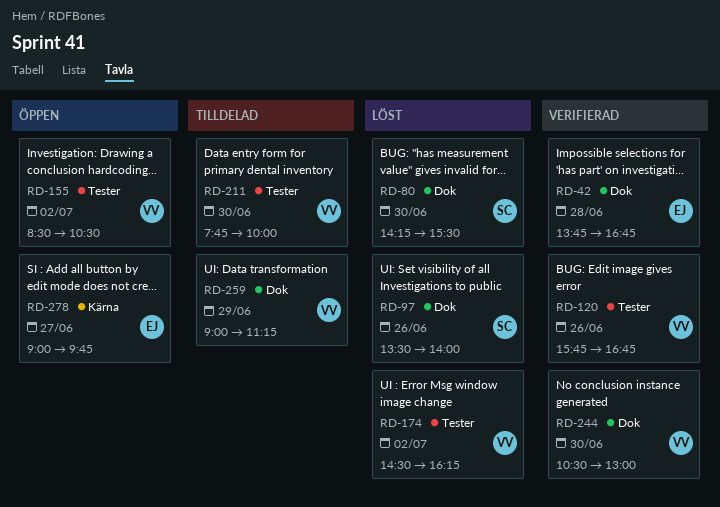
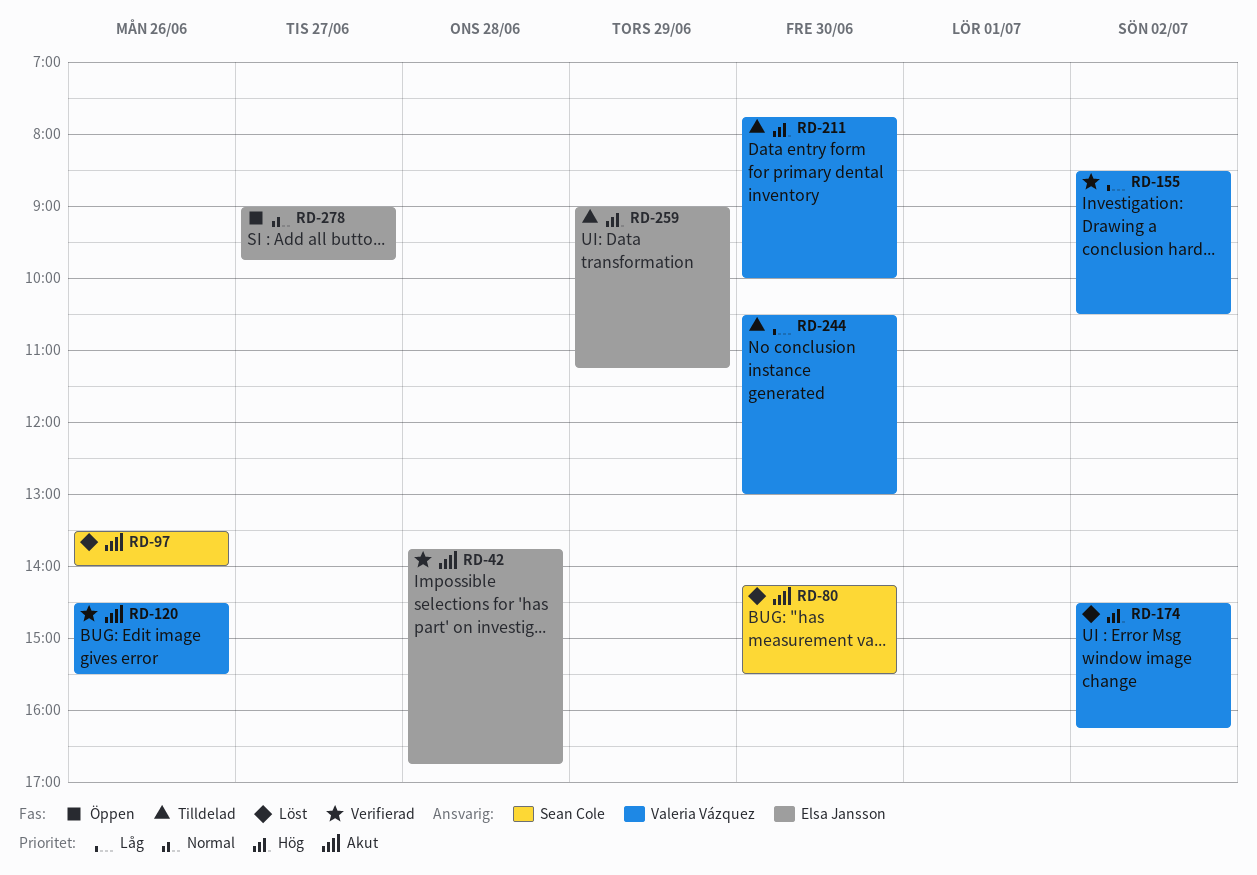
RD-120, begins: 15:45 -> 14:30
RD-120, ends: 16:45 -> 15:30
RD-155, status: Öppen -> Verifierad
RD-244, status: Verifierad -> Tilldelad
RD-259, owner: Valeria Vázquez -> Elsa Jansson

